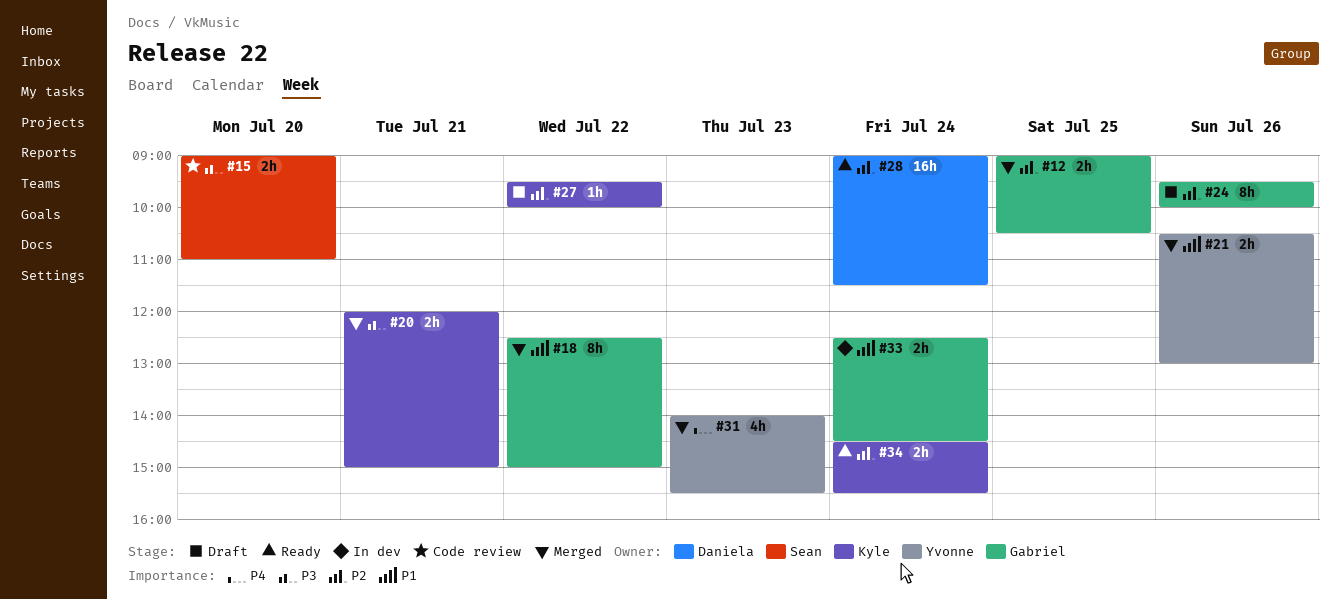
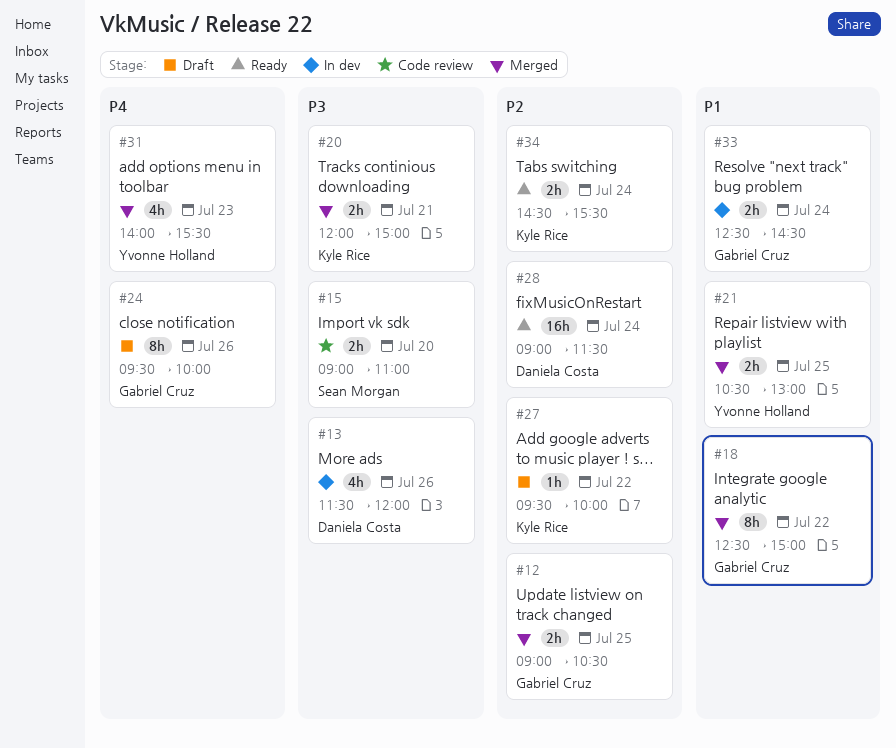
#13: none -> present
#21, day: Jul 26 -> Jul 25
#24, priority: P2 -> P4

